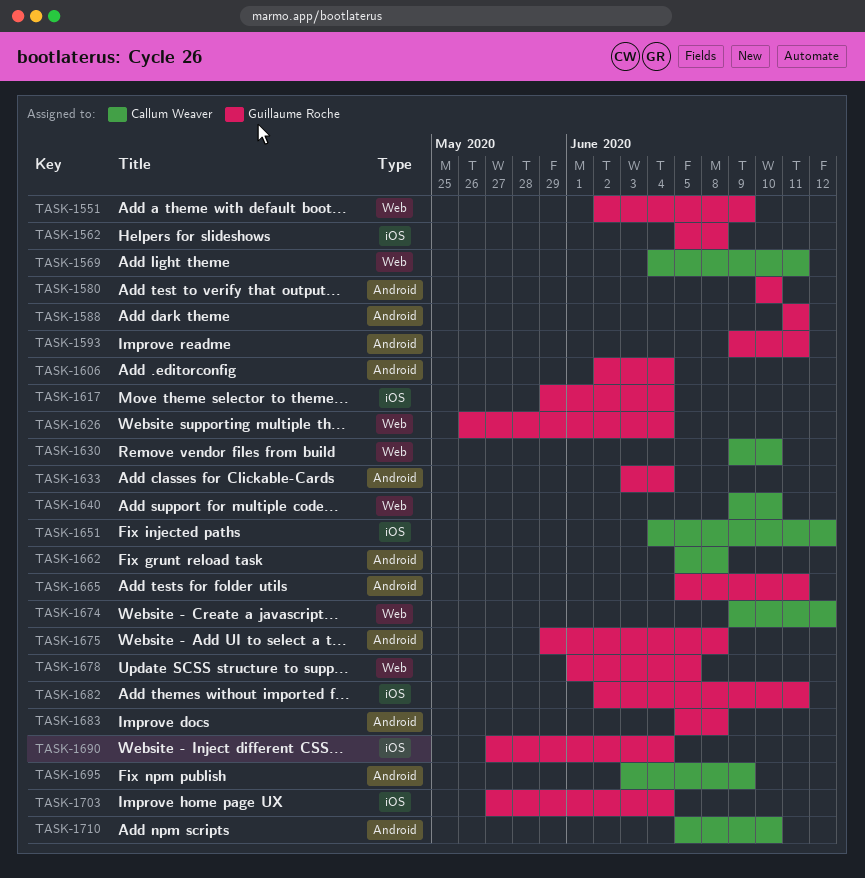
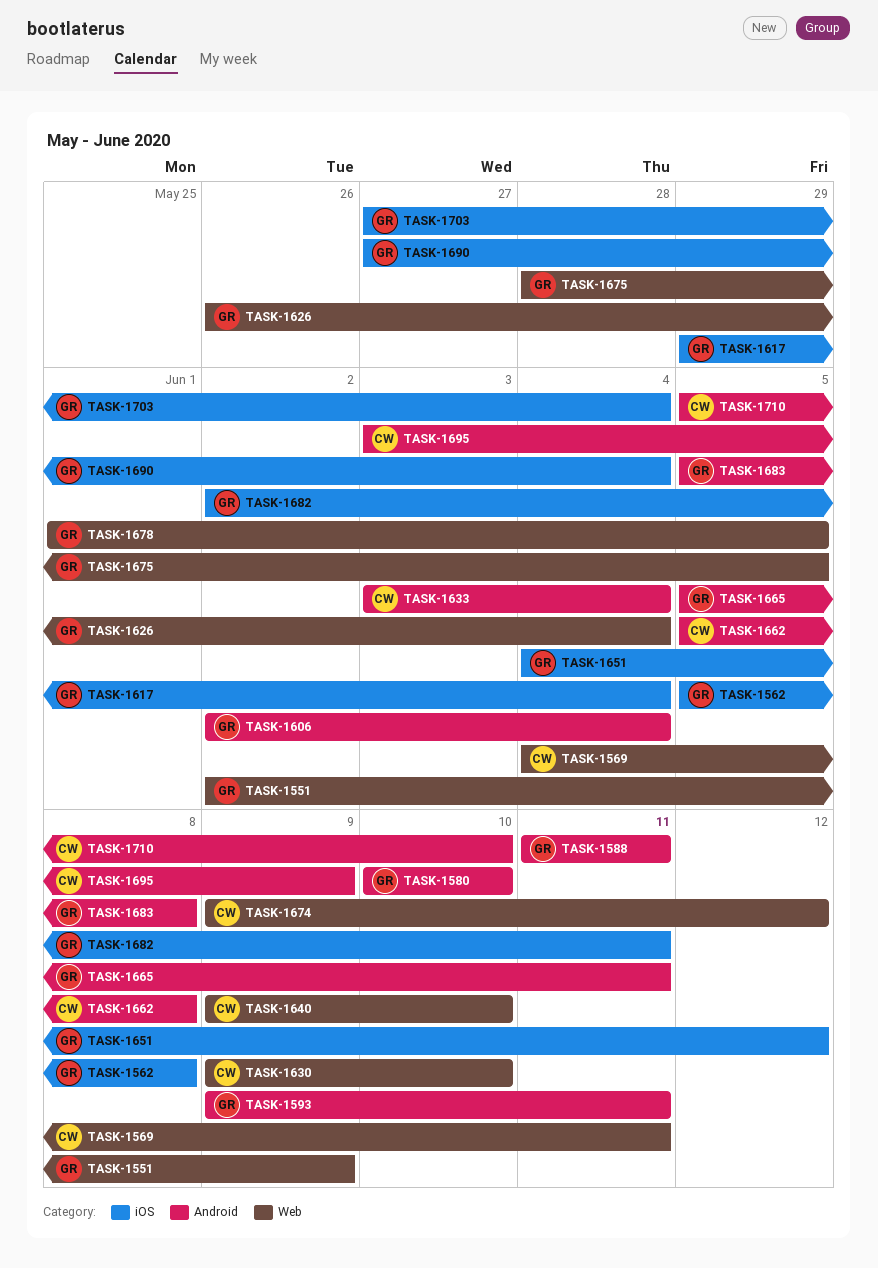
TASK-1633, owner: Guillaume Roche -> Callum Weaver
TASK-1651, owner: Callum Weaver -> Guillaume Roche
TASK-1675, label: Android -> Web
TASK-1675, start: May 29 -> May 28
TASK-1675, due: Jun 8 -> Jun 5

